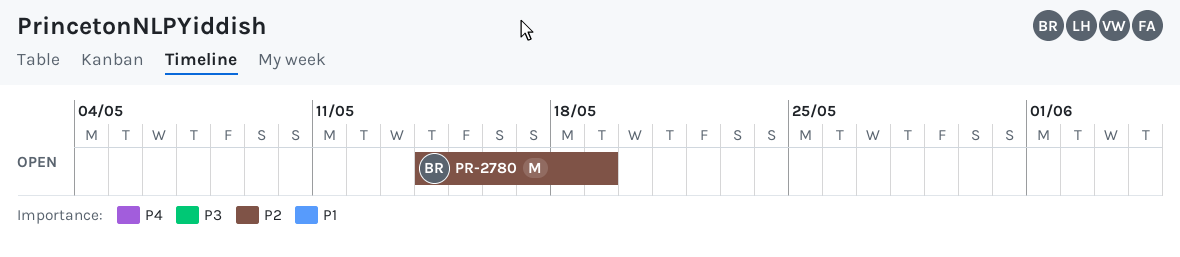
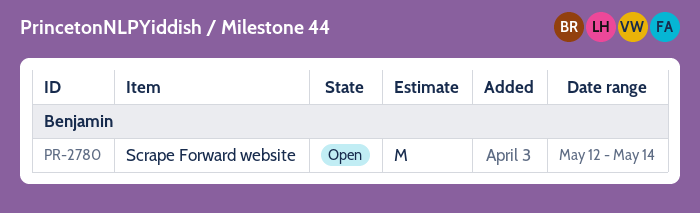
PR-2780, start: May 14 -> May 12
PR-2780, due: May 19 -> May 14

